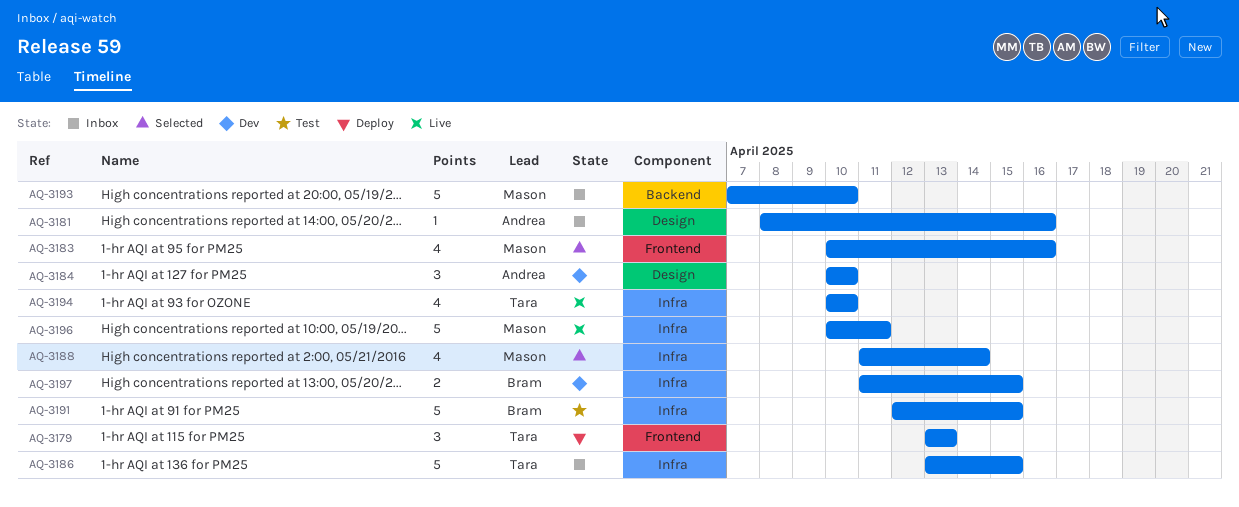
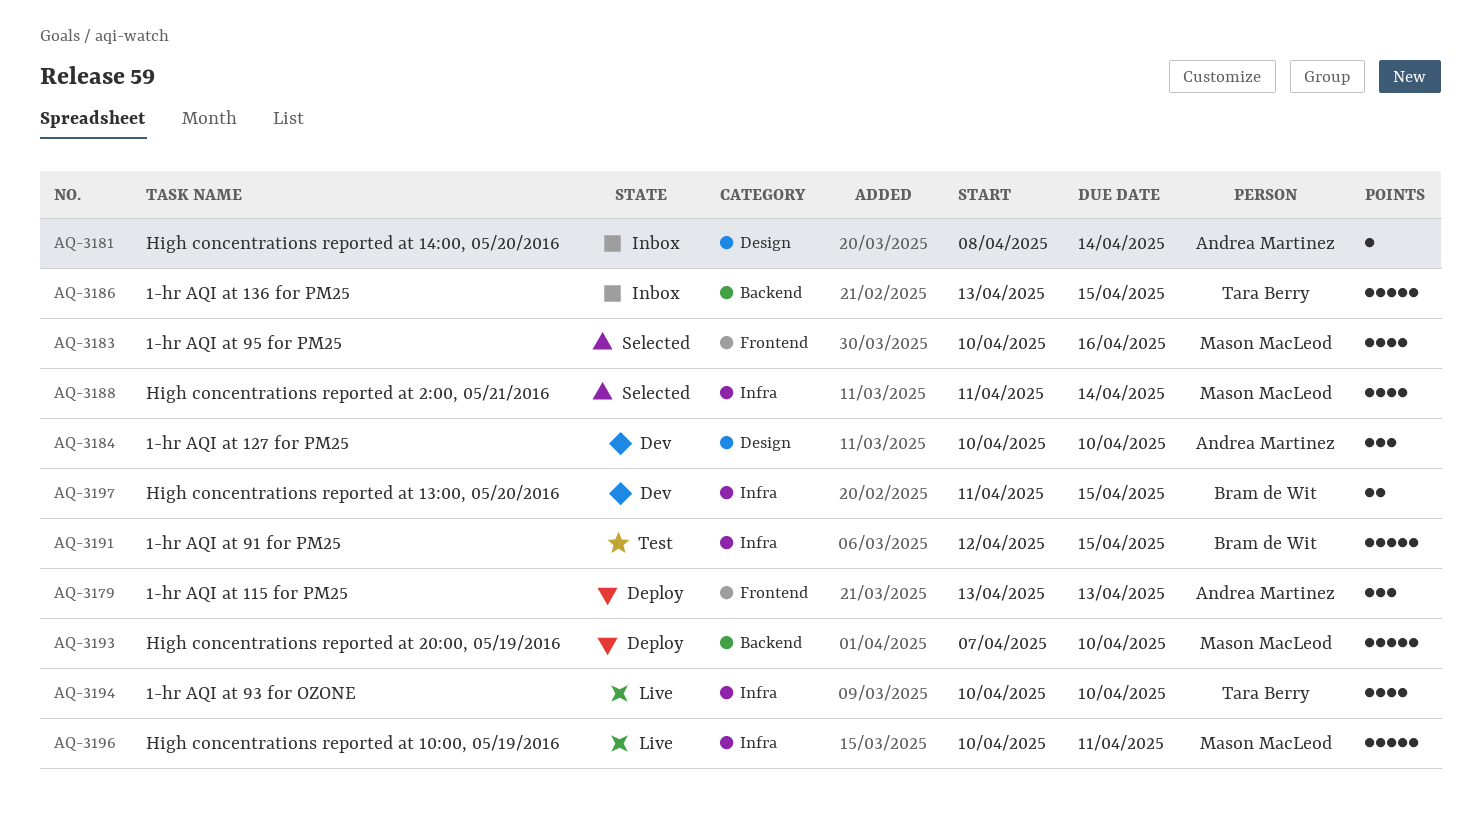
AQ-3179, owner: Tara Berry -> Andrea Martinez
AQ-3181, due: Apr 16 -> Apr 14
AQ-3186, label: Infra -> Backend
AQ-3193, status: Inbox -> Deploy

